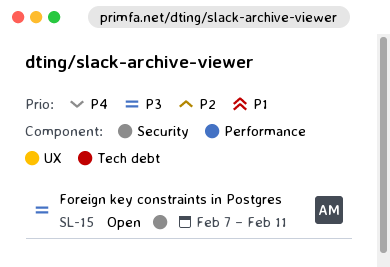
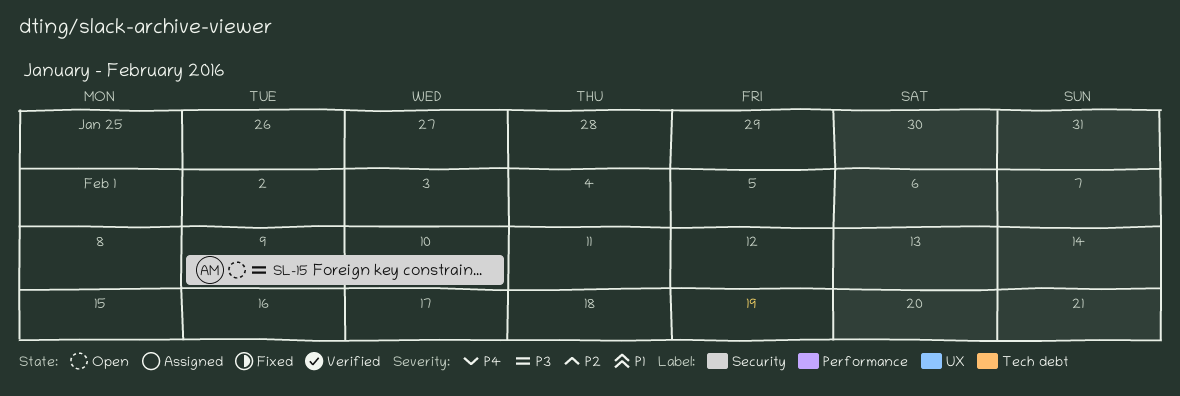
SL-15, start: Feb 7 -> Feb 9
SL-15, due: Feb 11 -> Feb 10

